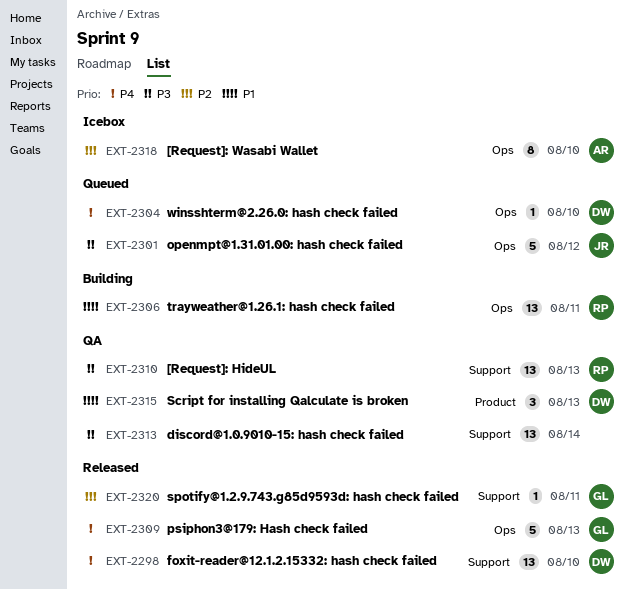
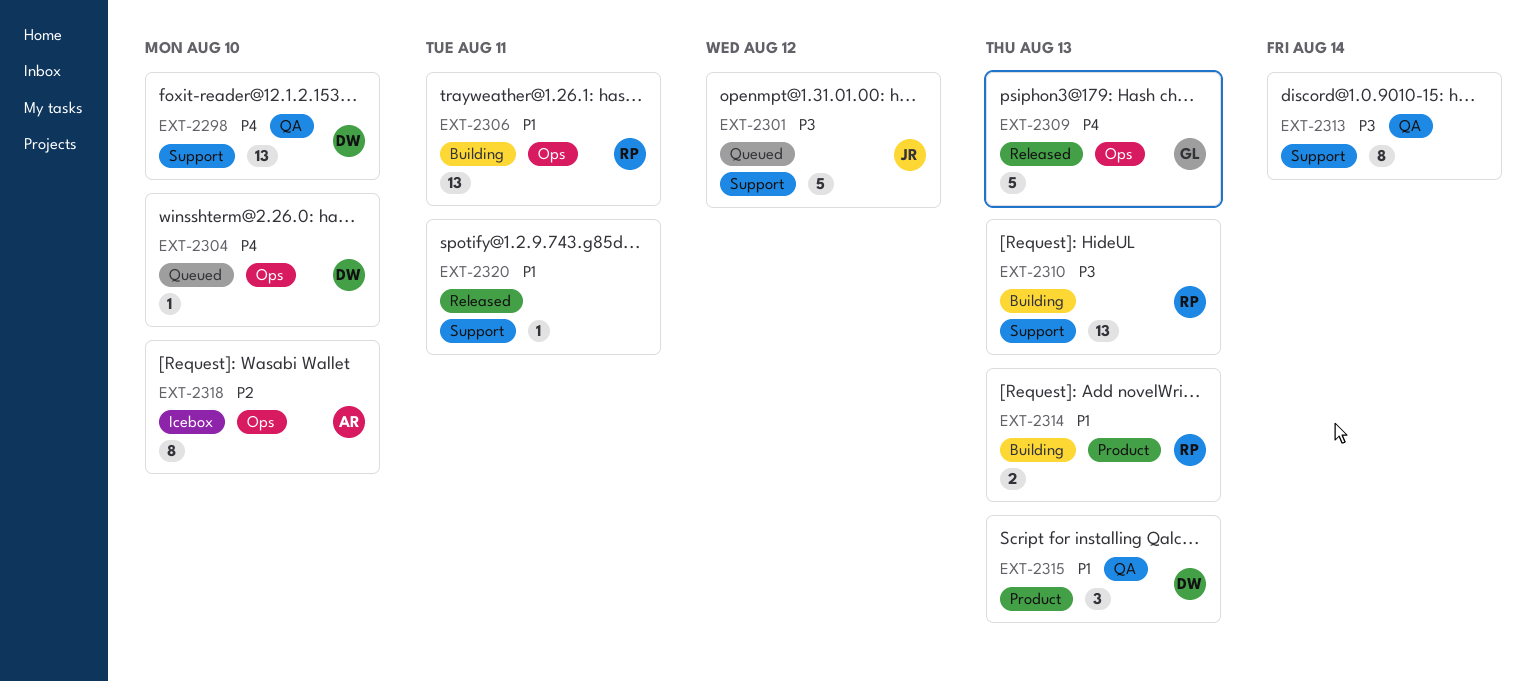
EXT-2298, status: Released -> QA
EXT-2301, label: Ops -> Support
EXT-2310, status: QA -> Building
EXT-2313, estimate: 13 -> 8
EXT-2314: none -> present
EXT-2320, owner: GL -> none
EXT-2320, priority: P2 -> P1

